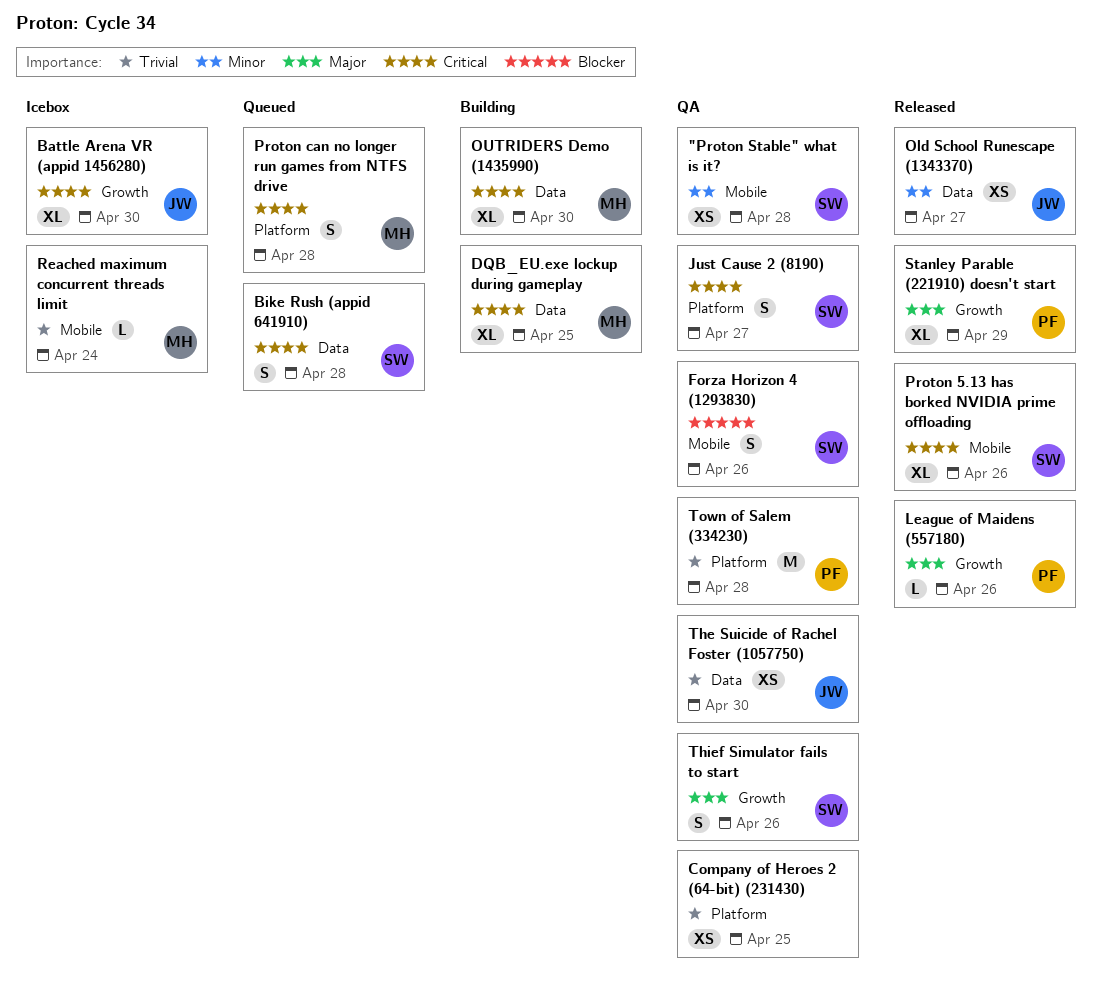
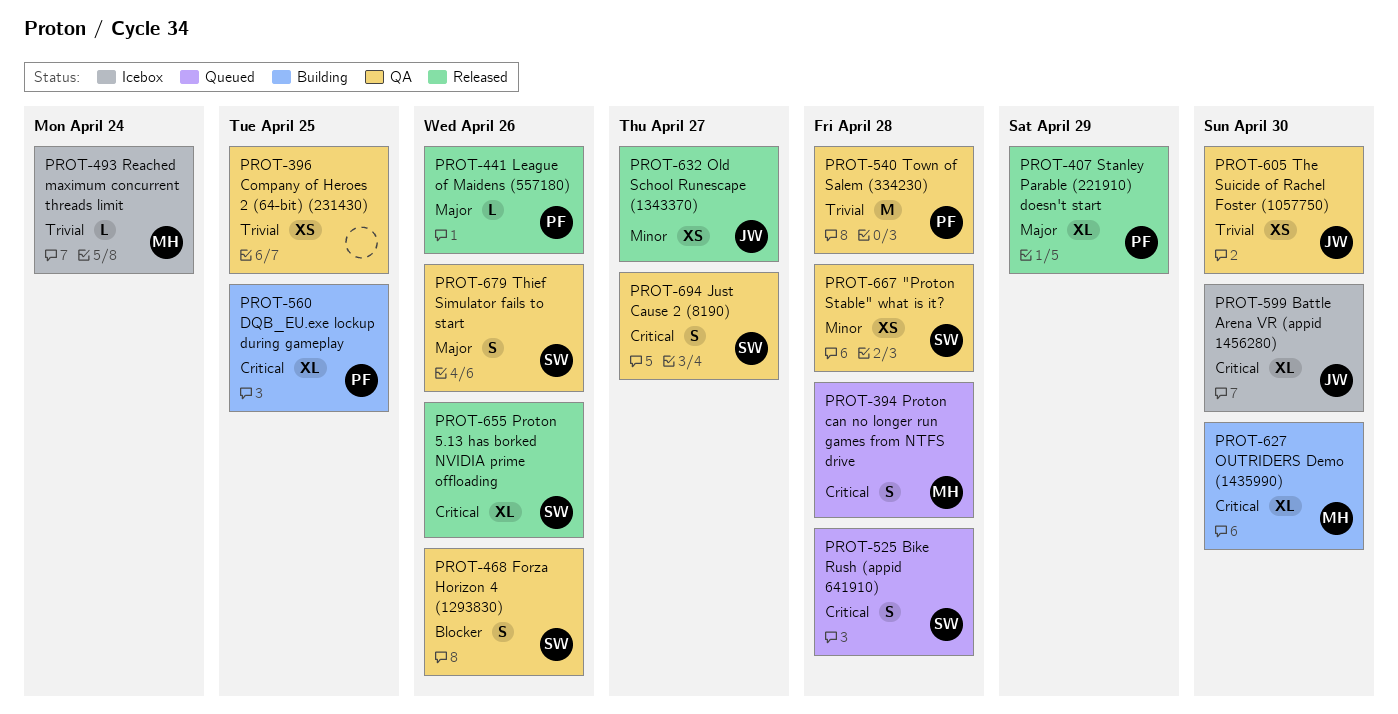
DQB_EU.exe lockup during gameplay, owner: MH -> PF

